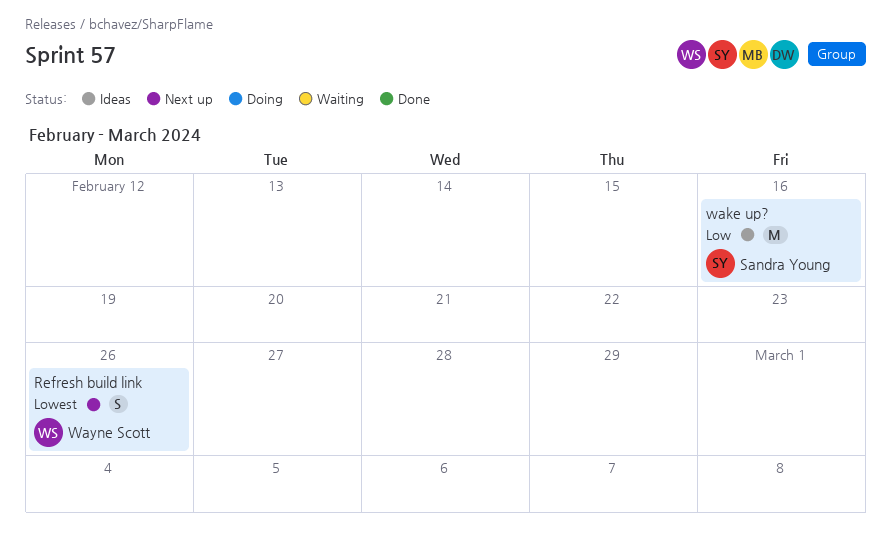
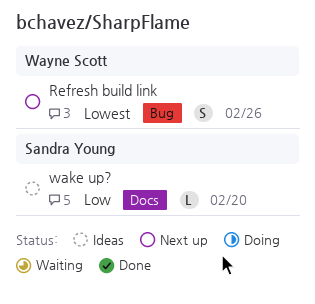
wake up?, estimate: M -> L
wake up?, due: Feb 16 -> Feb 20

